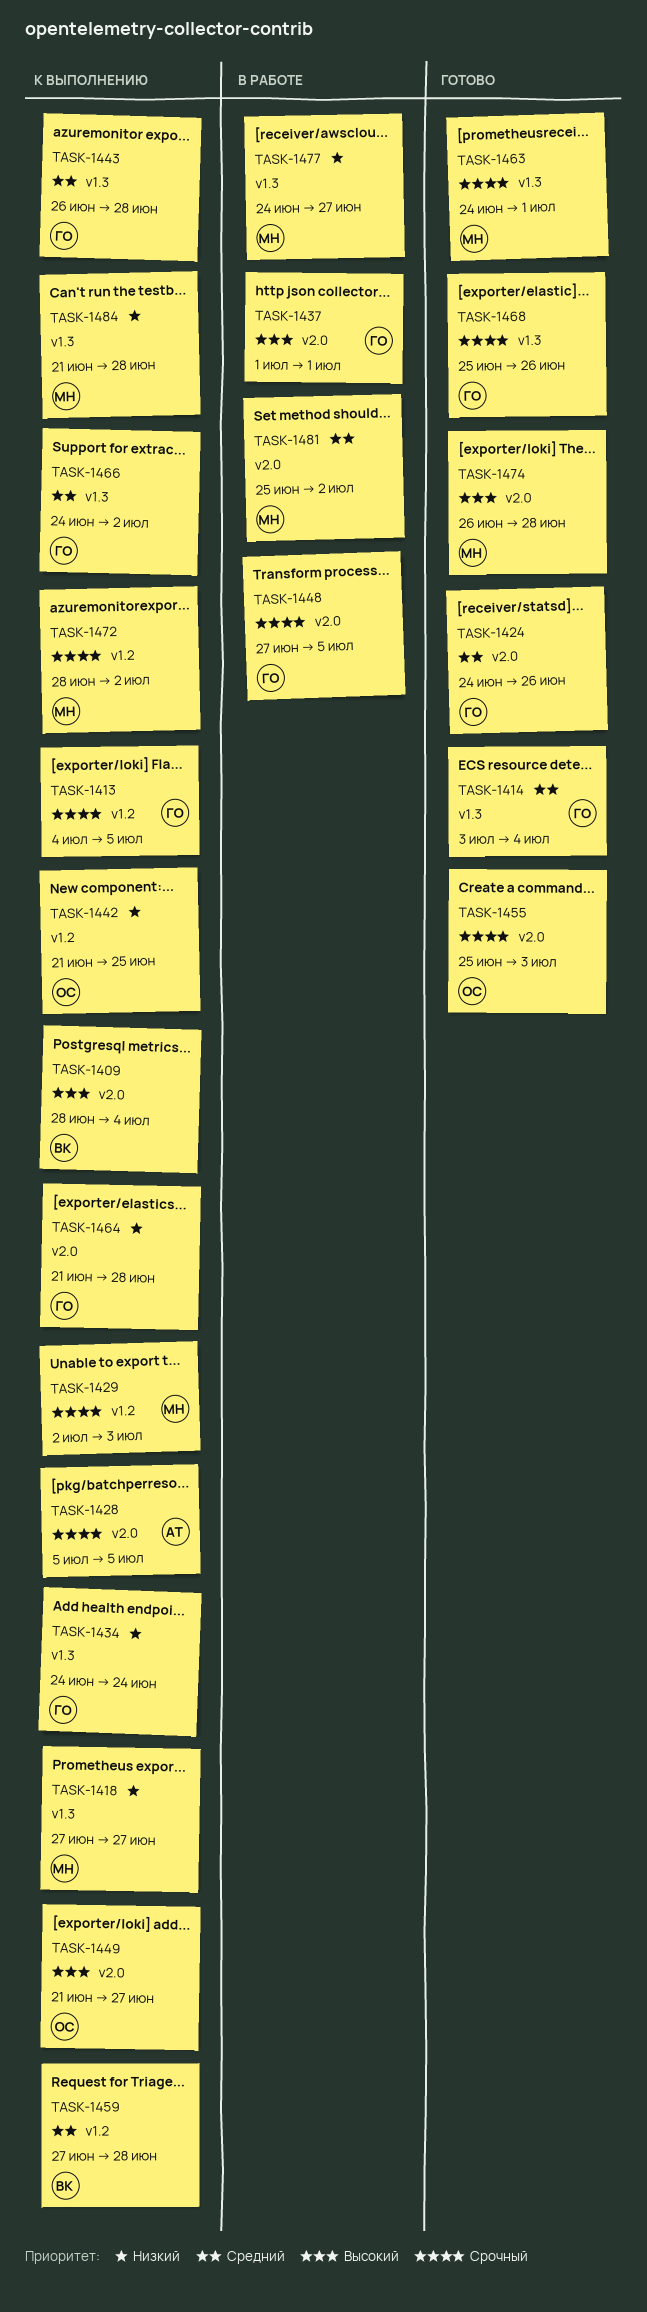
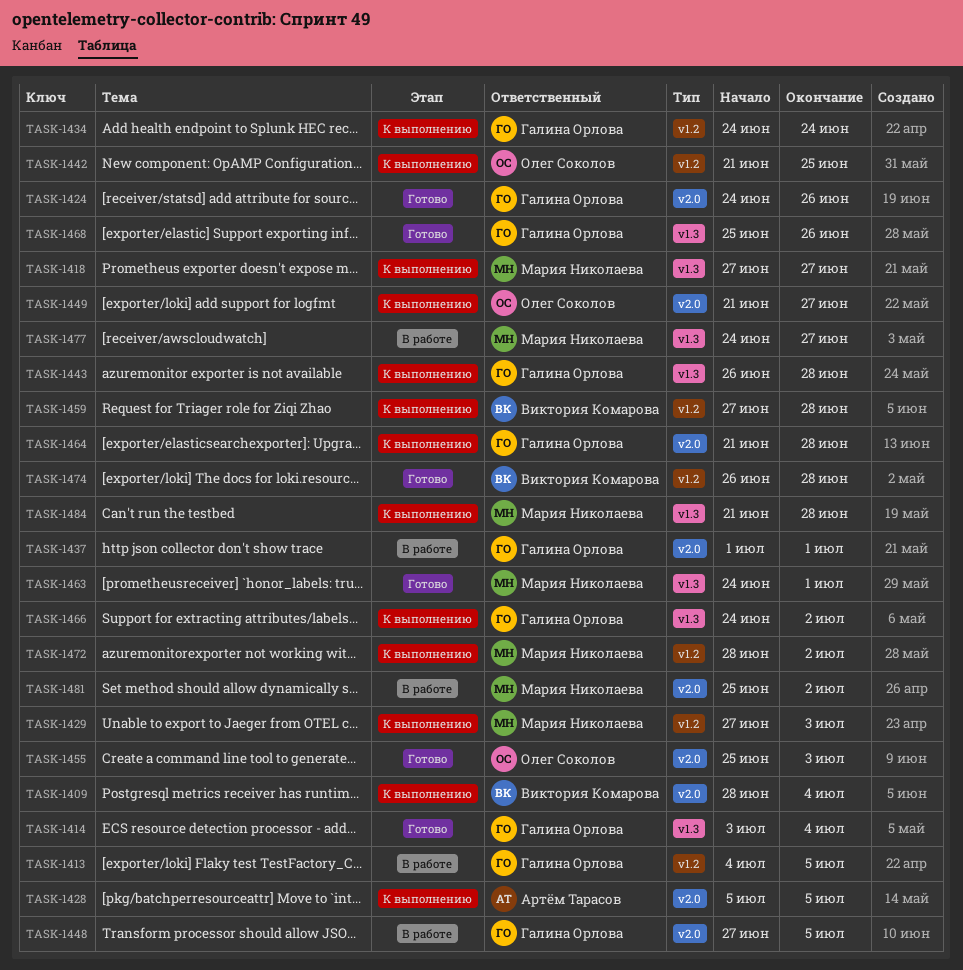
TASK-1413, status: К выполнению -> В работе
TASK-1429, start: Jul 2 -> Jun 27
TASK-1434, label: v1.3 -> v1.2
TASK-1474, owner: Мария Николаева -> Виктория Комарова
TASK-1474, label: v2.0 -> v1.2

